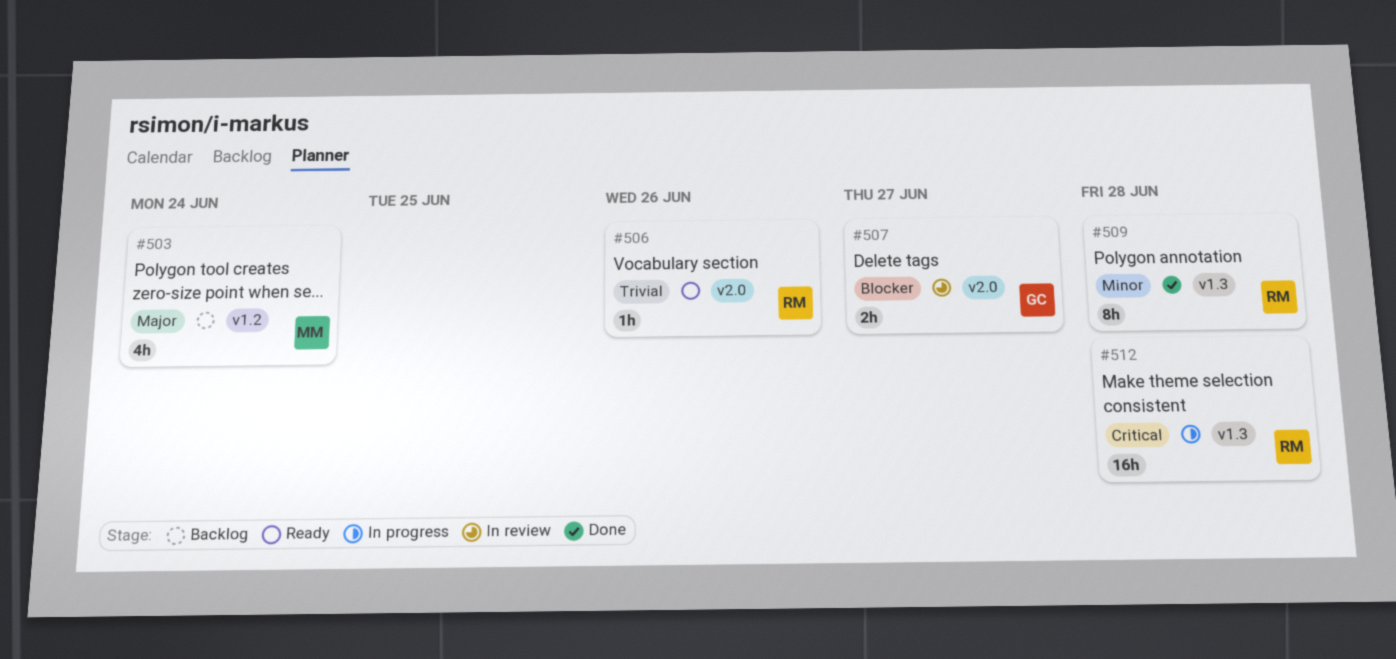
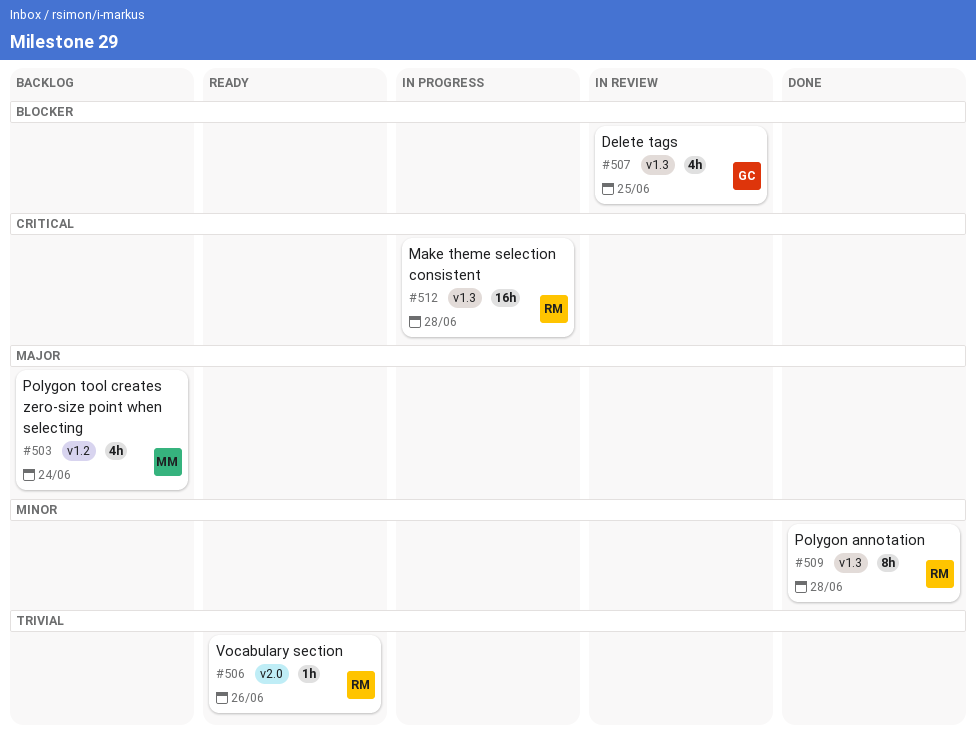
#507, label: v2.0 -> v1.3
#507, estimate: 2h -> 4h
#507, due: Jun 27 -> Jun 25

